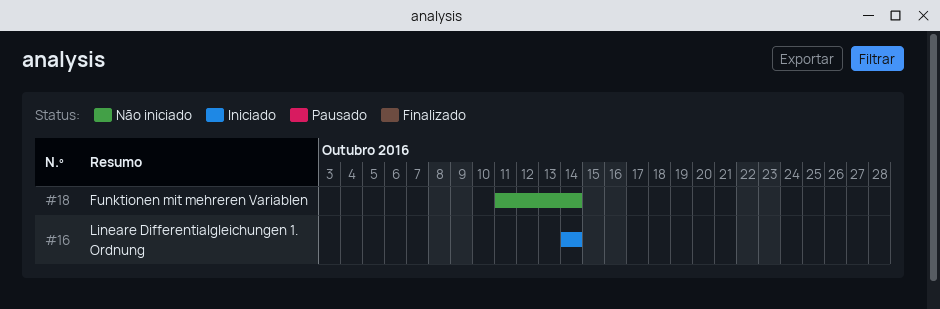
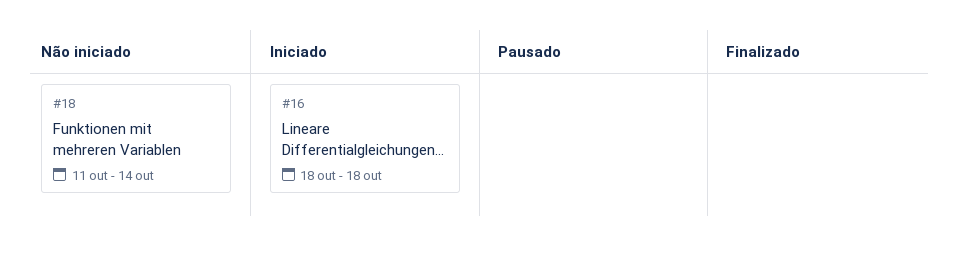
#16, start: Oct 14 -> Oct 18
#16, due: Oct 14 -> Oct 18

